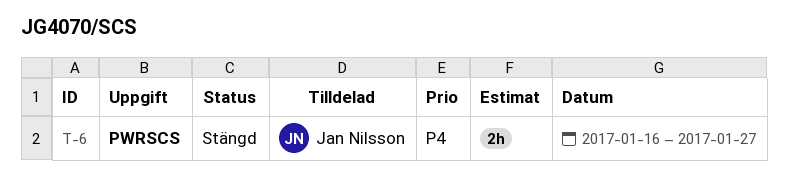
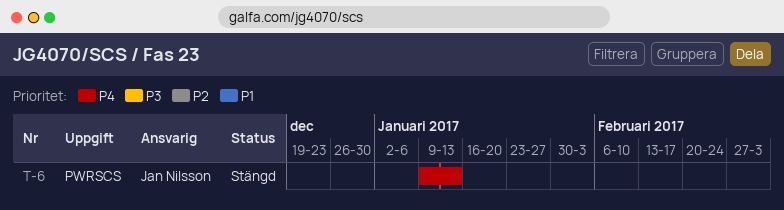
T-6, start: Jan 16 -> Jan 9
T-6, due: Jan 27 -> Jan 13

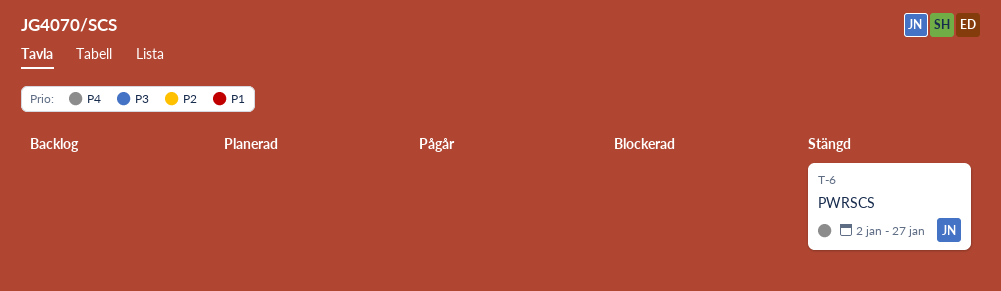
T-6, start: Jan 9 -> Jan 2
T-6, due: Jan 13 -> Jan 27

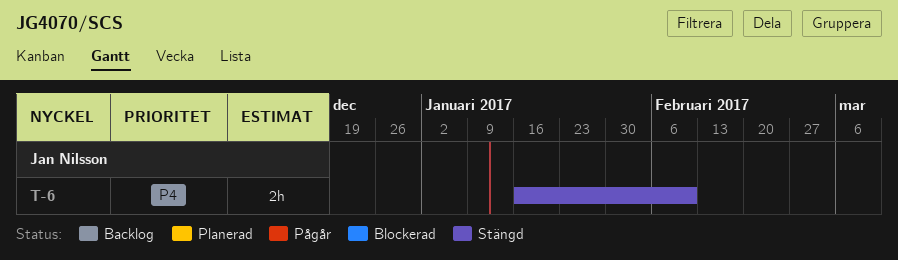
T-6, start: Jan 2 -> Jan 16
T-6, due: Jan 27 -> Feb 10

